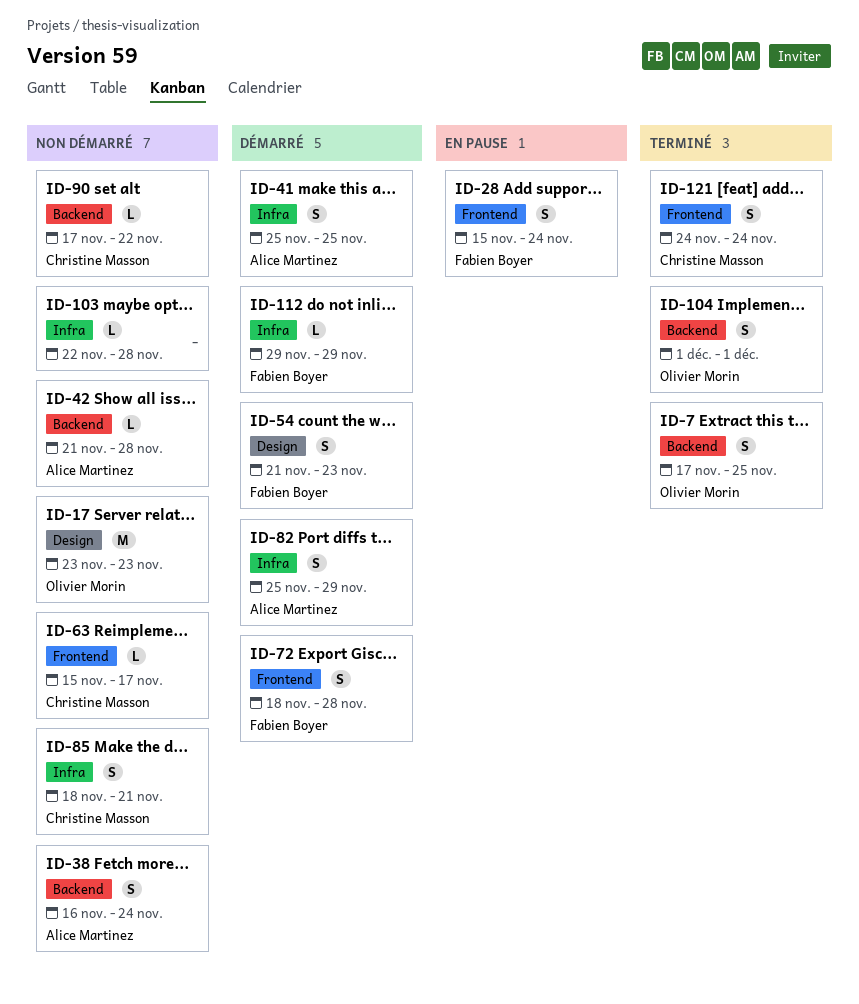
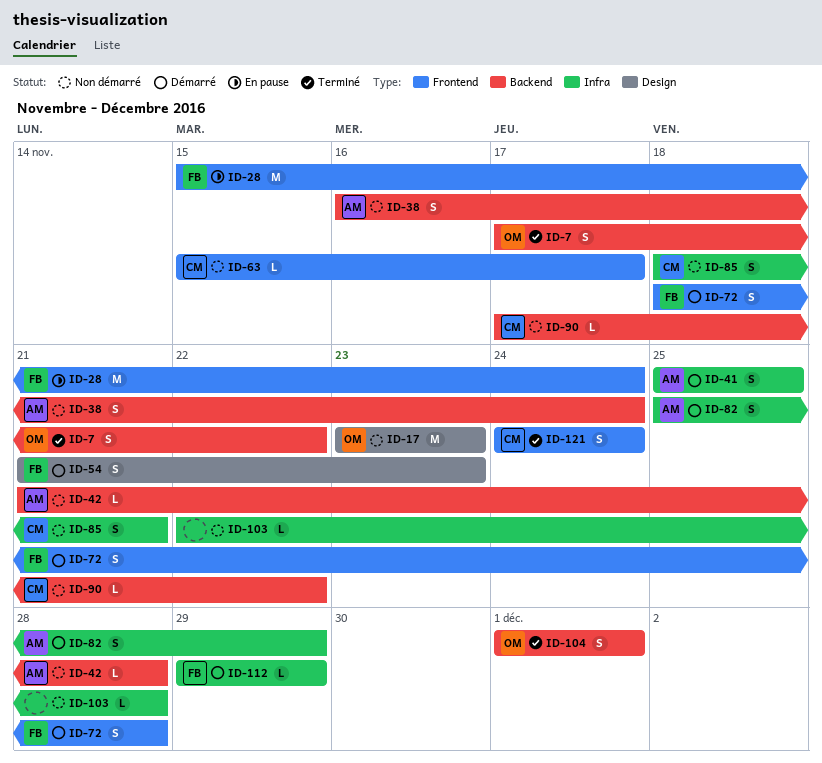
ID-7, due: Nov 25 -> Nov 22
ID-28, estimate: S -> M

